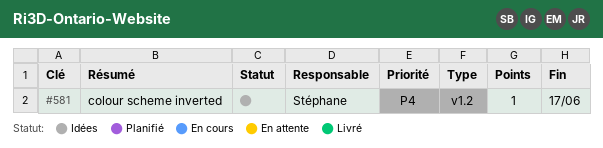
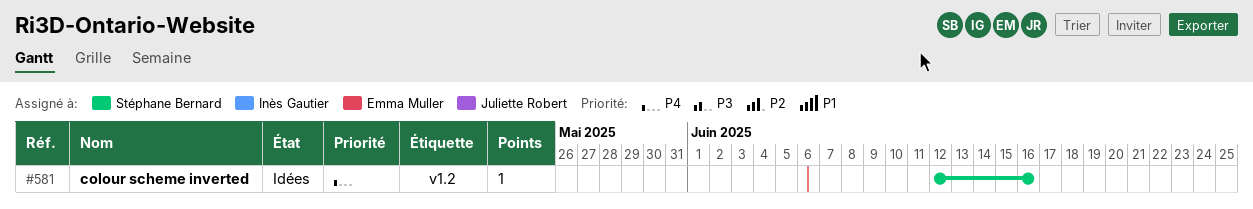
#581, due: Jun 17 -> Jun 16

